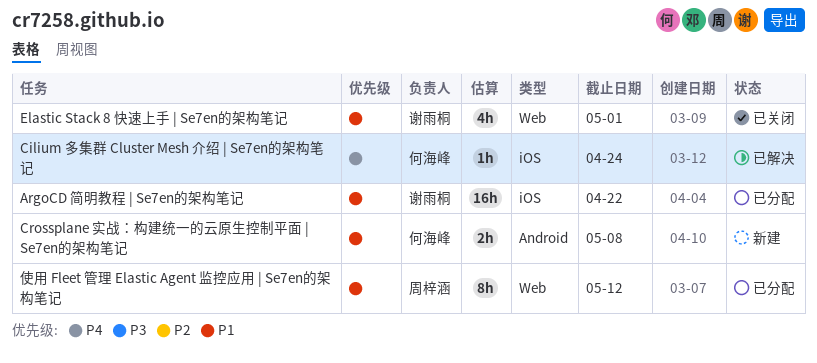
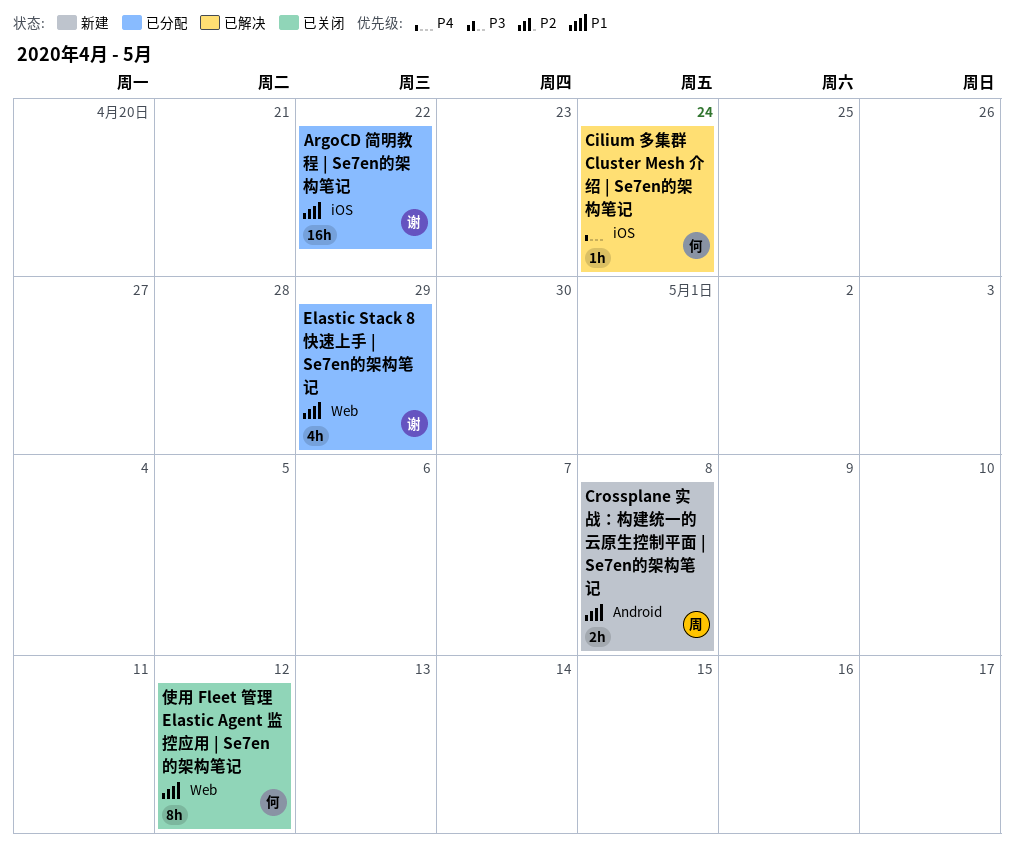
Crossplane 实战：构建统一的云原生控制平面 | Se7en的架构笔记, owner: 何海峰 -> 周梓涵
Elastic Stack 8 快速上手 | Se7en的架构笔记, status: 已关闭 -> 已分配
Elastic Stack 8 快速上手 | Se7en的架构笔记, due: May 1 -> Apr 29
使用 Fleet 管理 Elastic Agent 监控应用 | Se7en的架构笔记, status: 已分配 -> 已关闭
使用 Fleet 管理 Elastic Agent 监控应用 | Se7en的架构笔记, owner: 周梓涵 -> 何海峰

